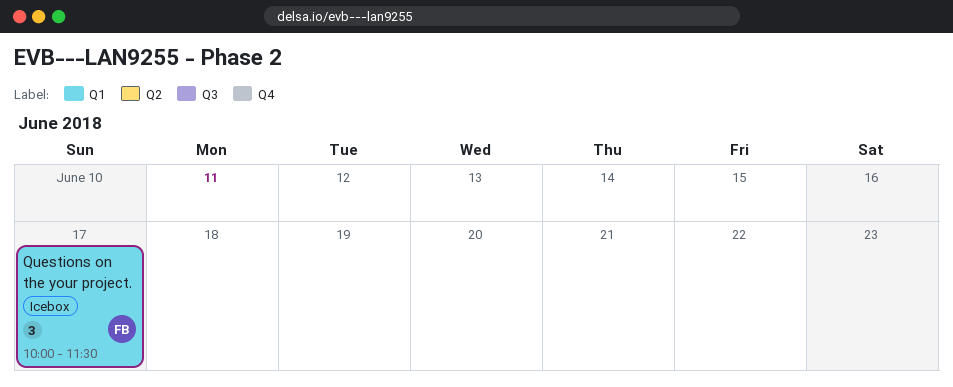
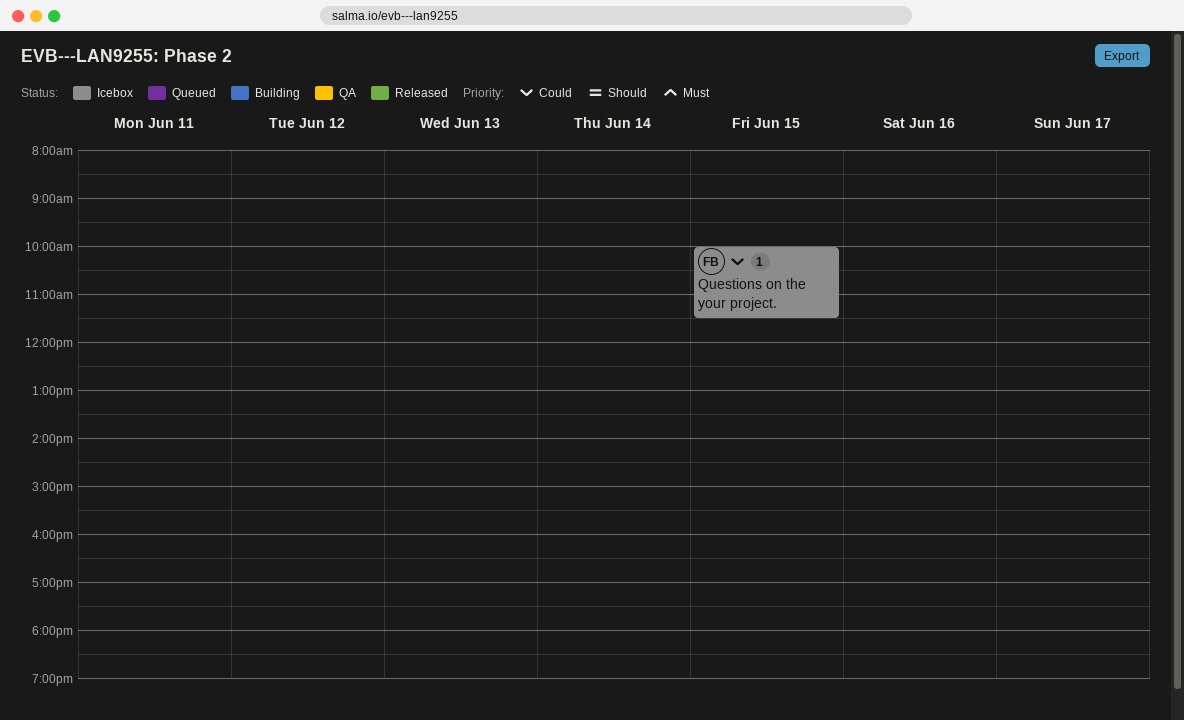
Questions on the your project., estimate: 3 -> 1
Questions on the your project., day: Jun 17 -> Jun 15

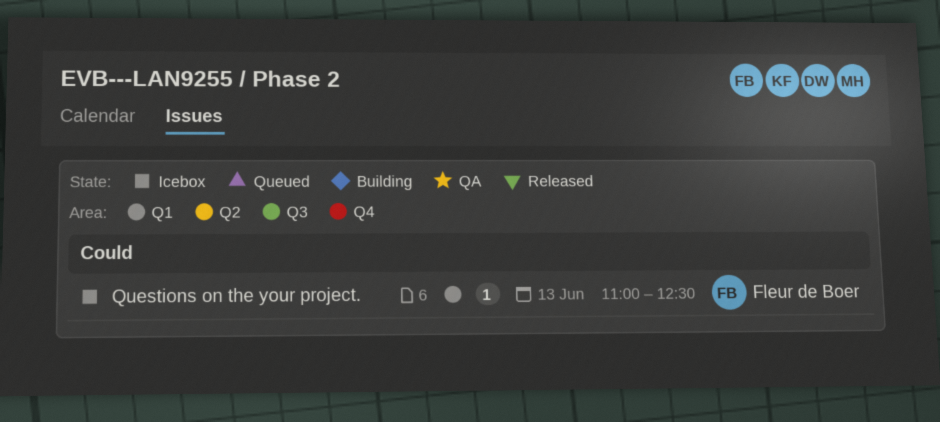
Questions on the your project., day: Jun 15 -> Jun 13
Questions on the your project., begins: 10:00 -> 11:00
Questions on the your project., ends: 11:30 -> 12:30

